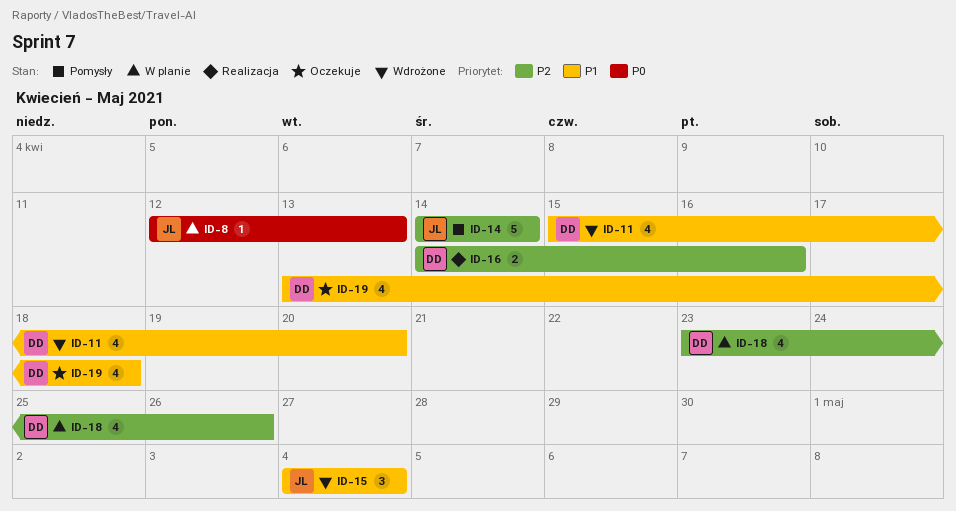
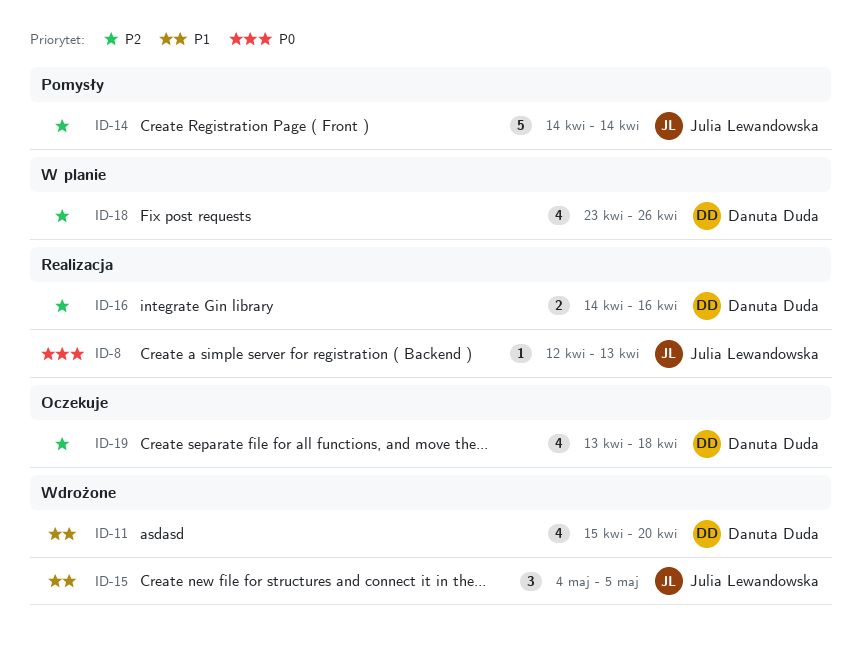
ID-8, status: W planie -> Realizacja
ID-15, due: May 4 -> May 5
ID-19, priority: P1 -> P2

